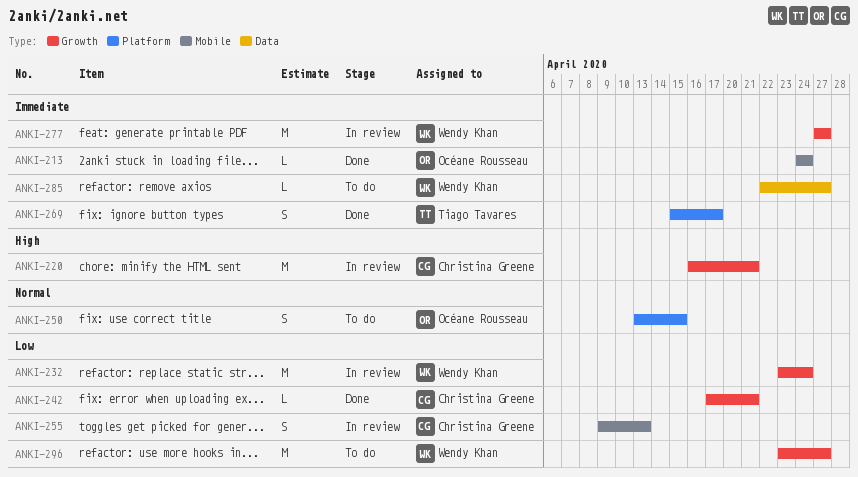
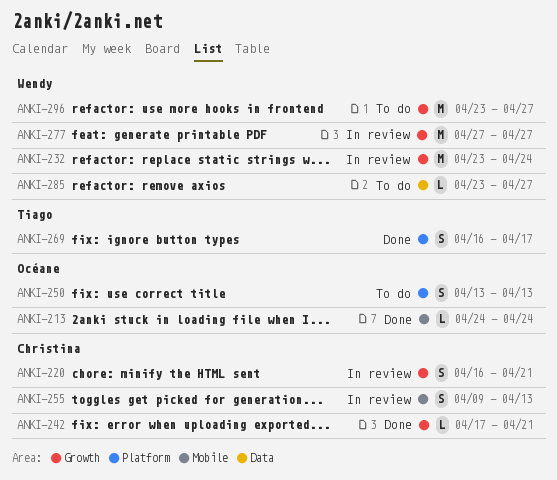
ANKI-220, estimate: M -> S
ANKI-250, due: Apr 15 -> Apr 13
ANKI-269, start: Apr 15 -> Apr 16
ANKI-285, start: Apr 22 -> Apr 23

